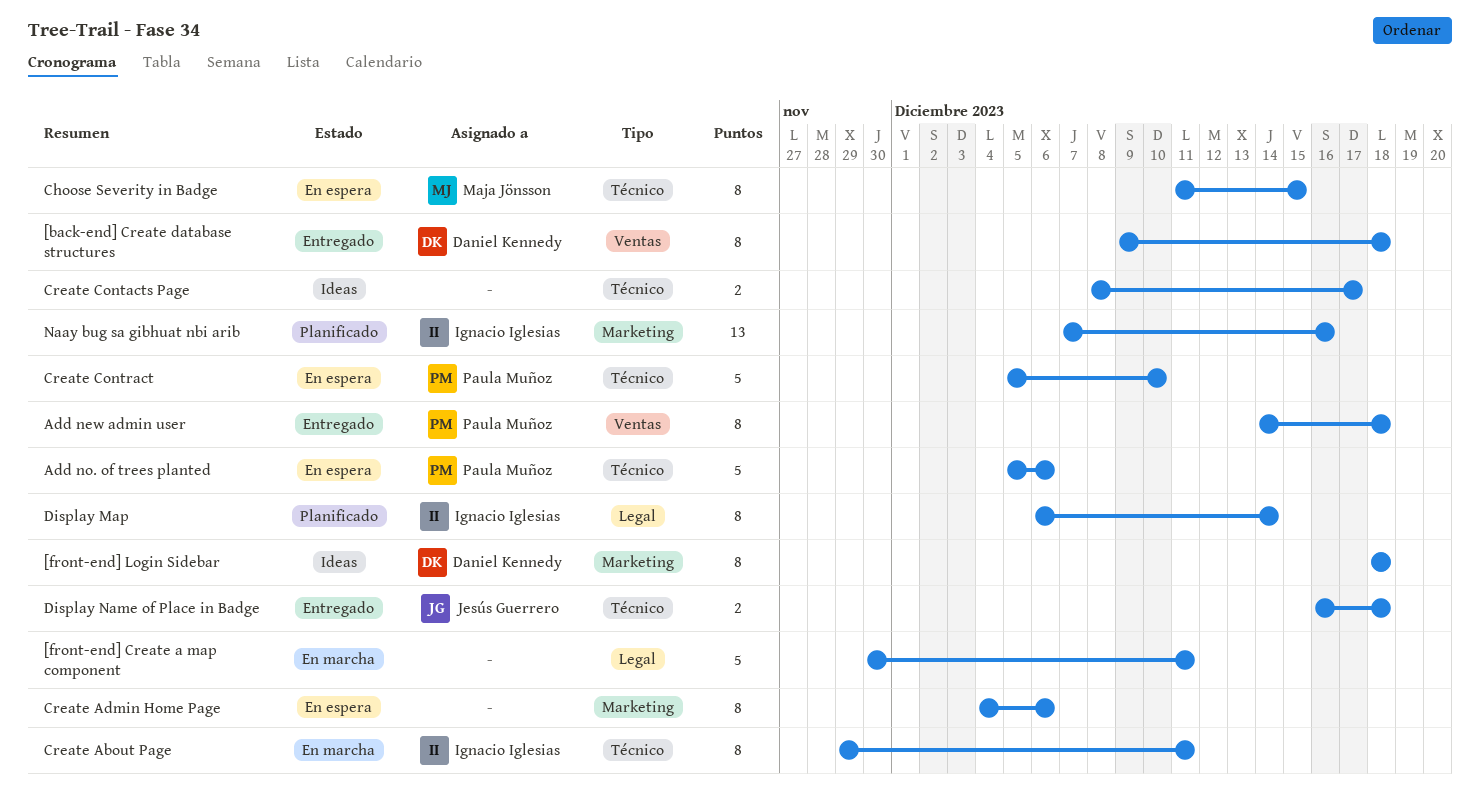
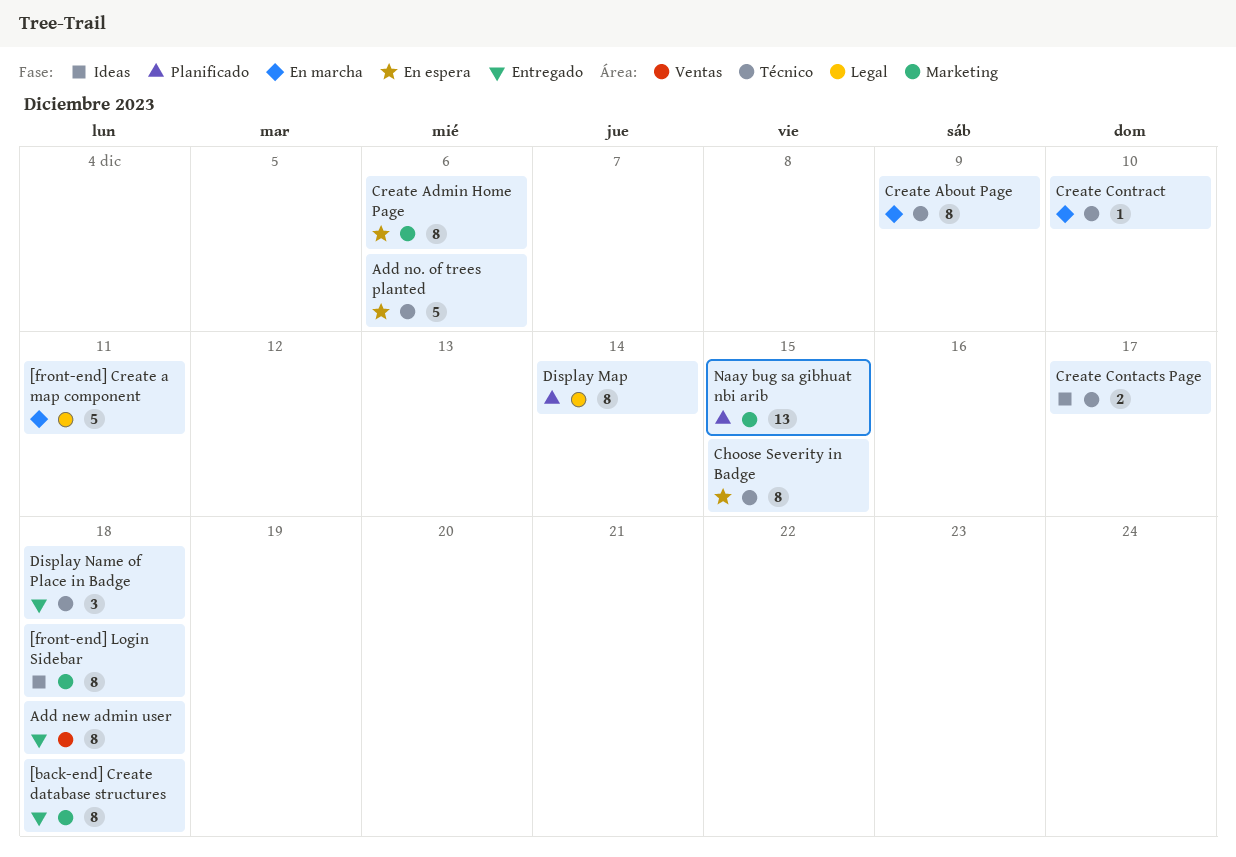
[back-end] Create database structures, label: Ventas -> Marketing
Create About Page, due: Dec 11 -> Dec 9
Create Contract, status: En espera -> En marcha
Create Contract, estimate: 5 -> 1
Display Name of Place in Badge, estimate: 2 -> 3
Naay bug sa gibhuat nbi arib, due: Dec 16 -> Dec 15

